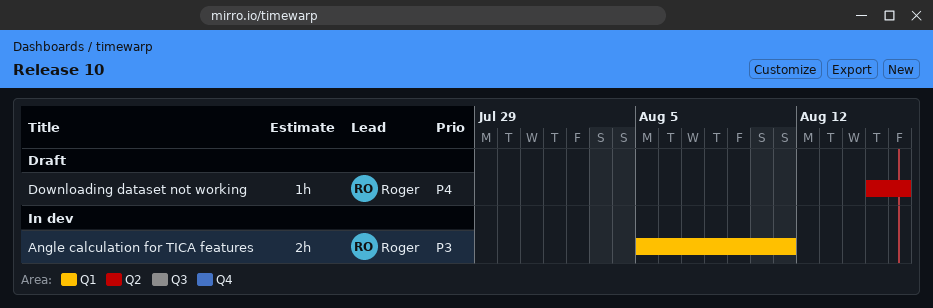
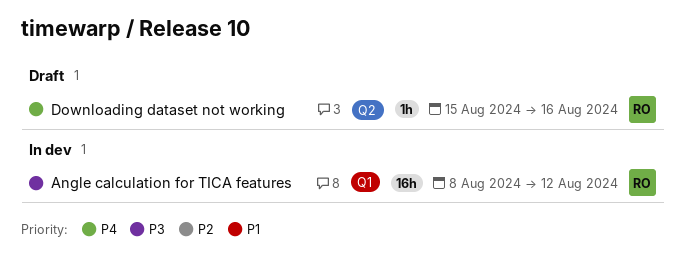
Angle calculation for TICA features, estimate: 2h -> 16h
Angle calculation for TICA features, start: Aug 5 -> Aug 8
Angle calculation for TICA features, due: Aug 11 -> Aug 12

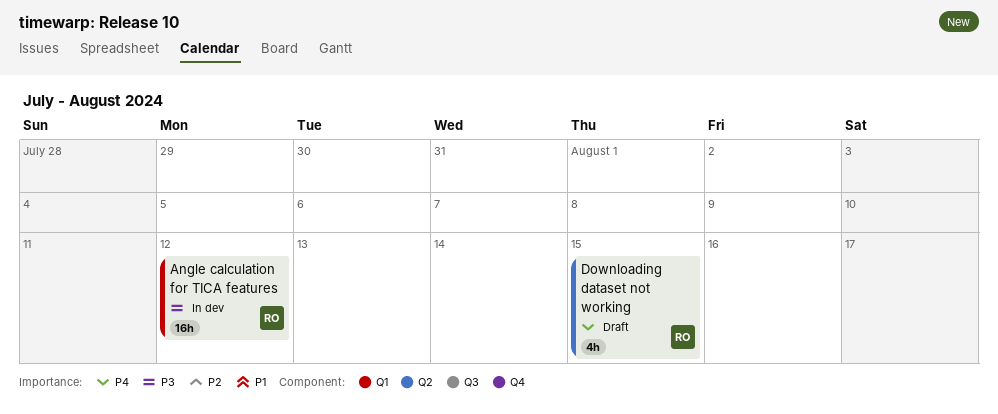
Downloading dataset not working, estimate: 1h -> 4h
Downloading dataset not working, due: Aug 16 -> Aug 15

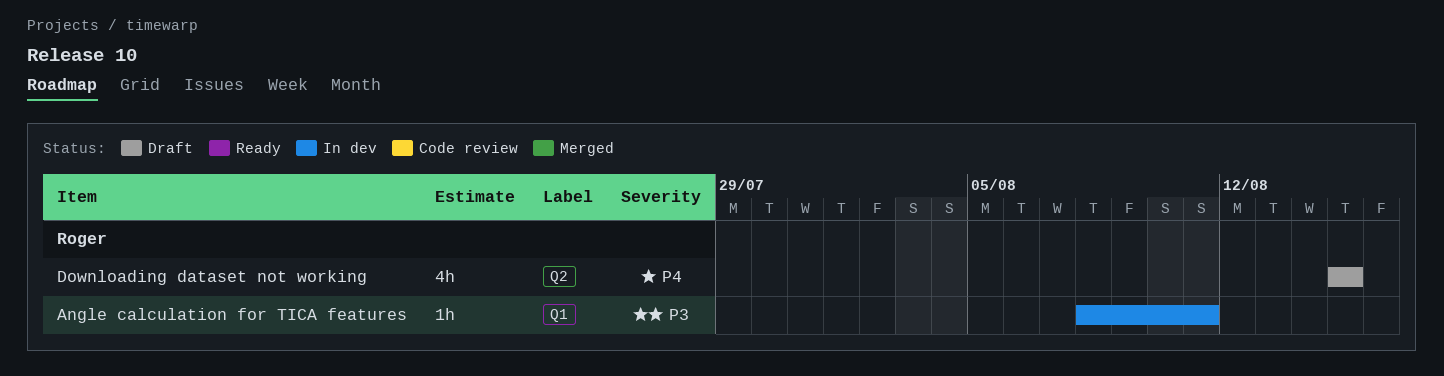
Angle calculation for TICA features, estimate: 16h -> 1h
Angle calculation for TICA features, due: Aug 12 -> Aug 11

